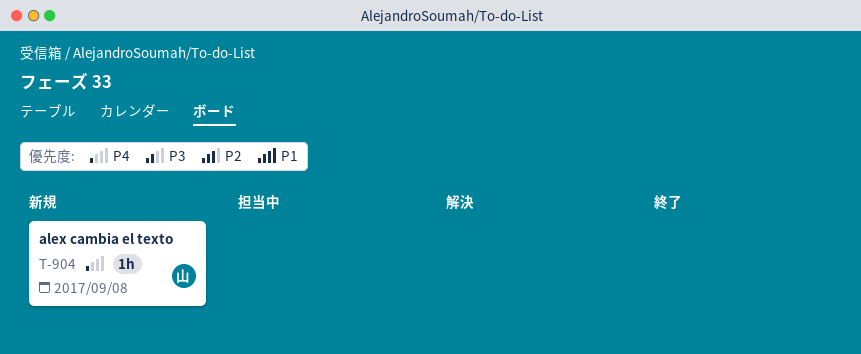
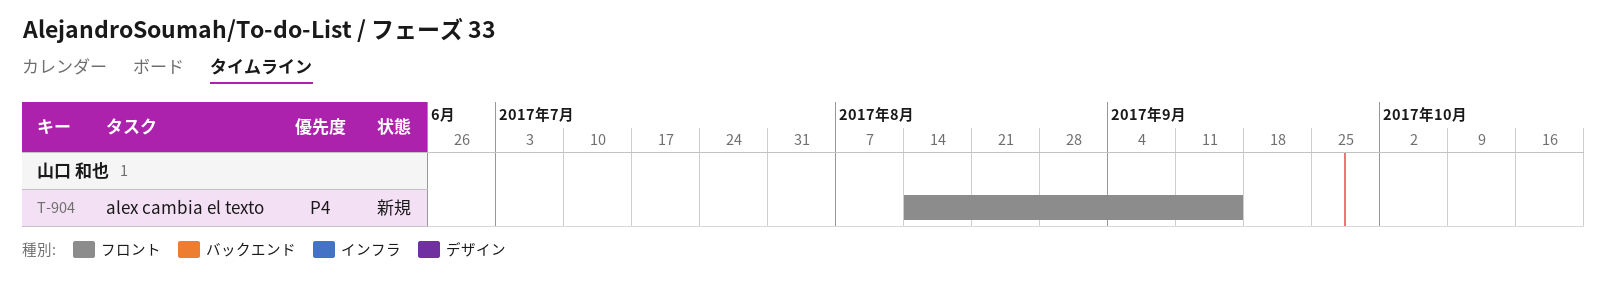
T-904, due: Sep 8 -> Sep 15

